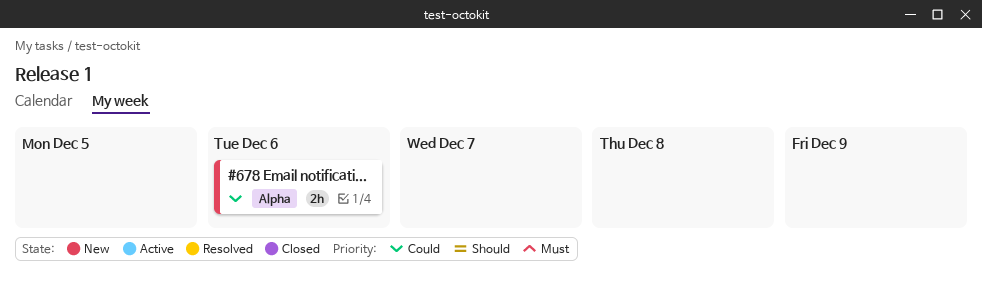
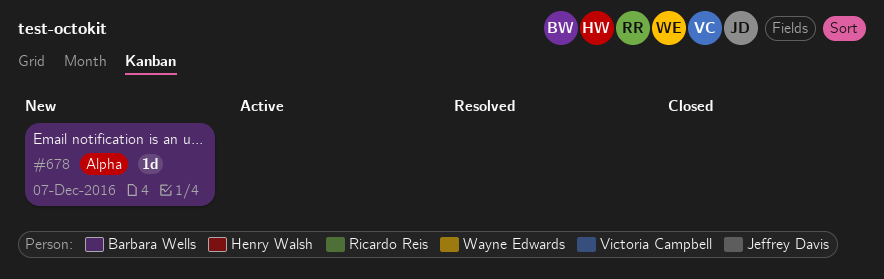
#678, estimate: 2h -> 1d
#678, due: Dec 6 -> Dec 7

